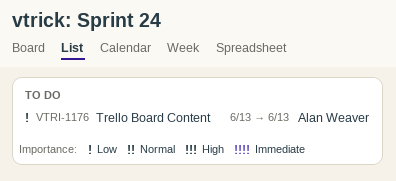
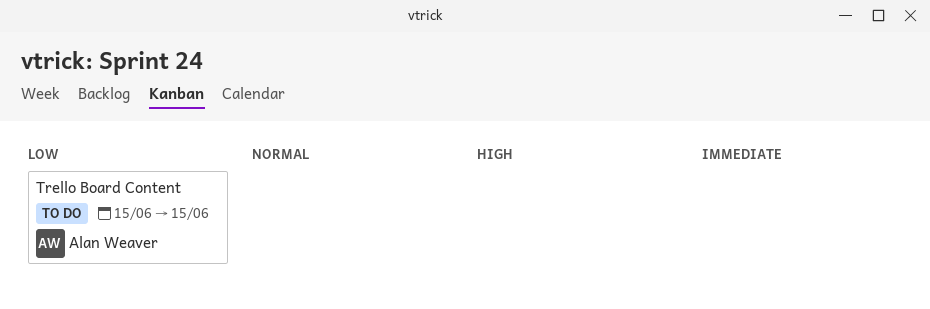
Trello Board Content, start: Jun 13 -> Jun 15
Trello Board Content, due: Jun 13 -> Jun 15

